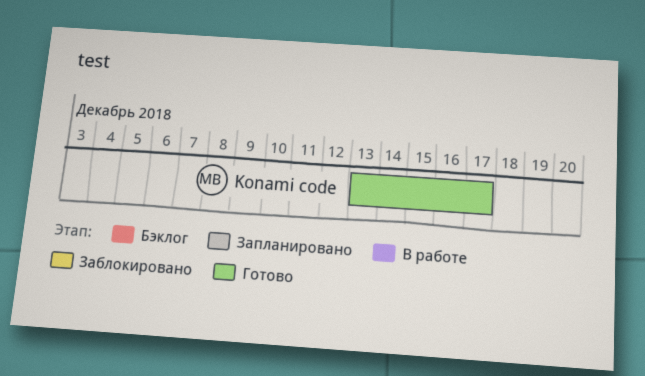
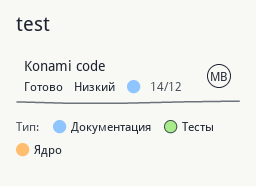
Konami code, due: Dec 17 -> Dec 14

